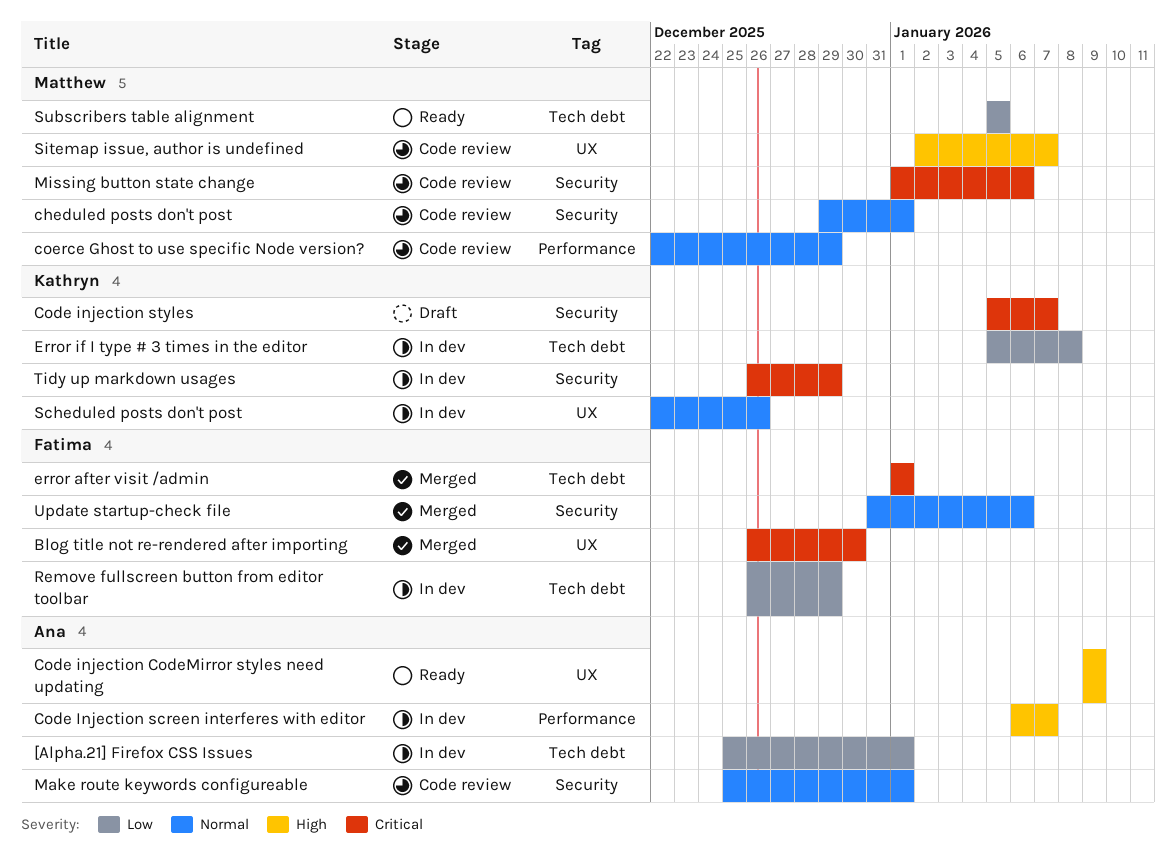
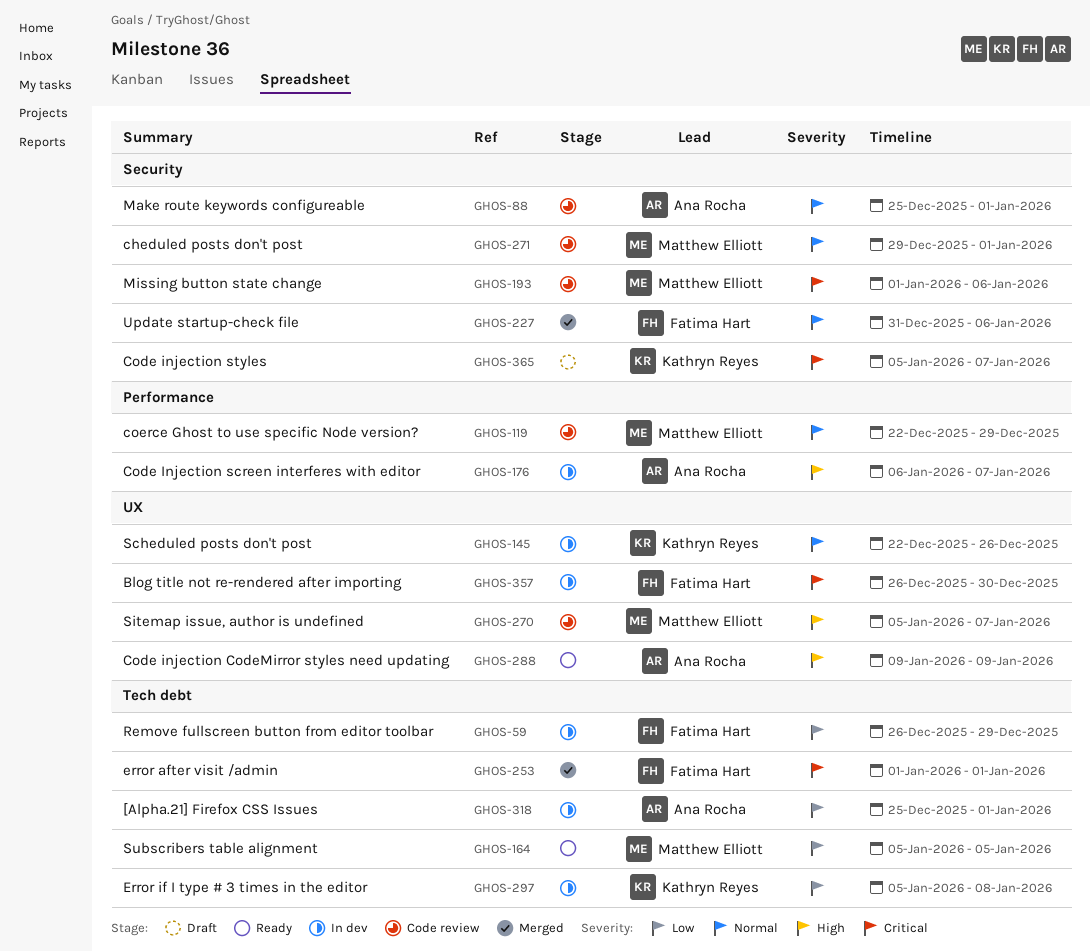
Blog title not re-rendered after importing, status: Merged -> In dev
Sitemap issue, author is undefined, start: Jan 2 -> Jan 5
Tidy up markdown usages: present -> none

